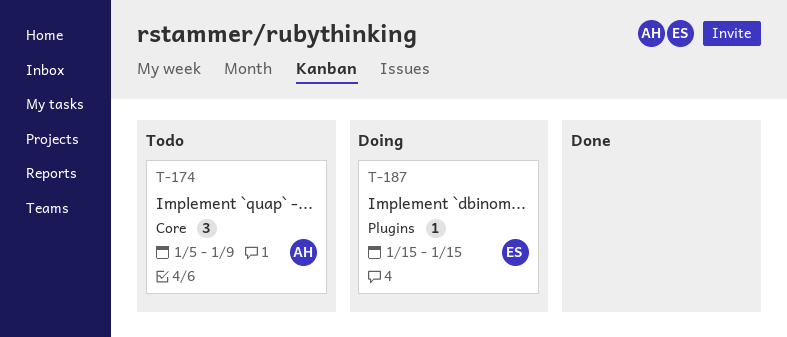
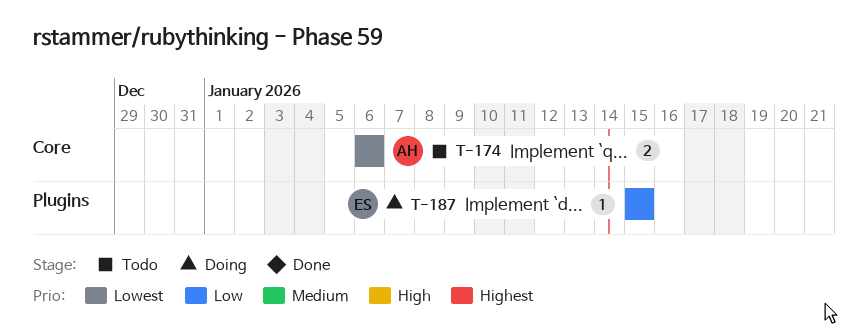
T-174, estimate: 3 -> 2
T-174, start: Jan 5 -> Jan 6
T-174, due: Jan 9 -> Jan 6

